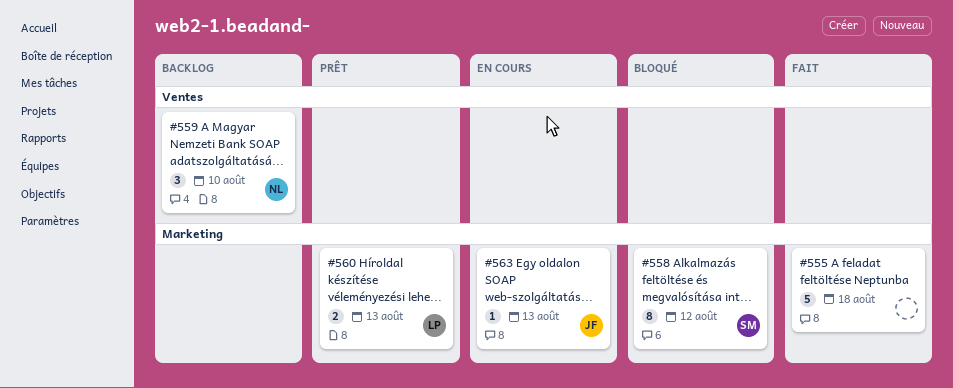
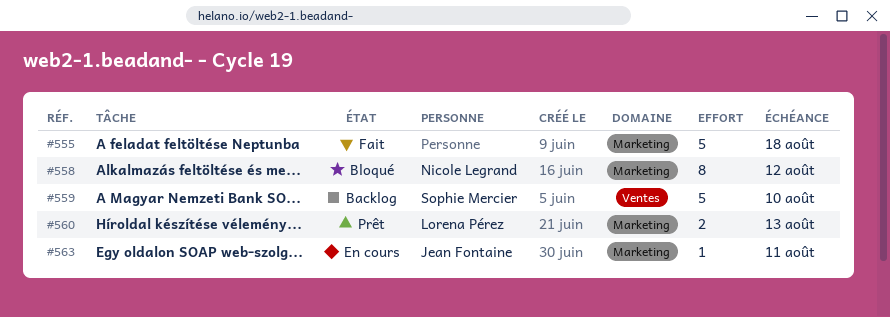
#558, owner: Sophie Mercier -> Nicole Legrand
#559, owner: Nicole Legrand -> Sophie Mercier
#559, estimate: 3 -> 5
#563, due: Aug 13 -> Aug 11

